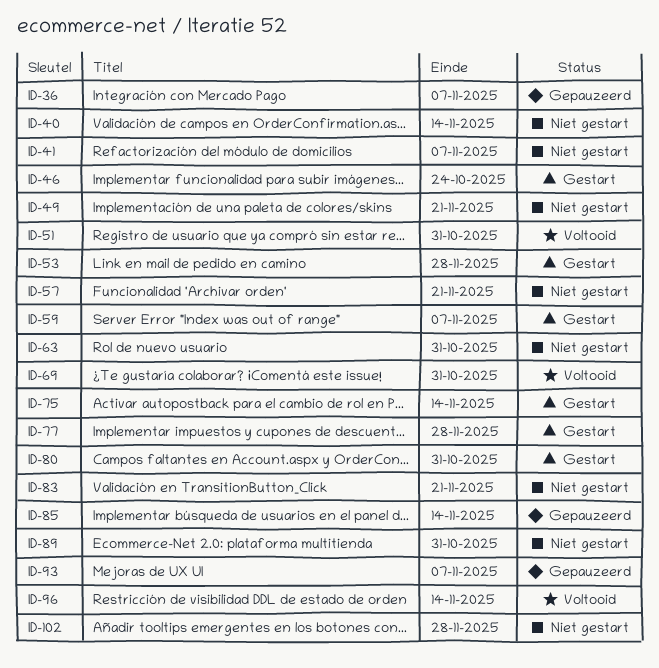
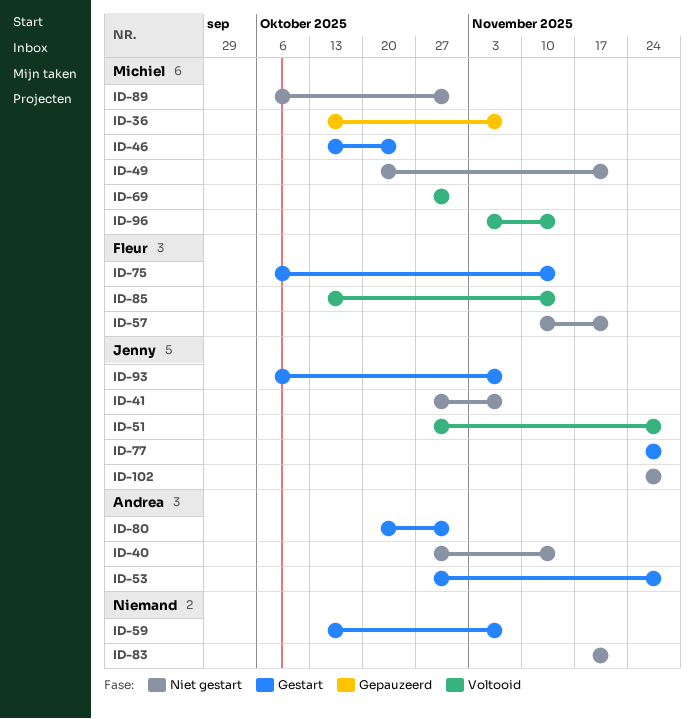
ID-51, due: Oct 31 -> Nov 28
ID-63: present -> none
ID-85, status: Gepauzeerd -> Voltooid
ID-93, status: Gepauzeerd -> Gestart

